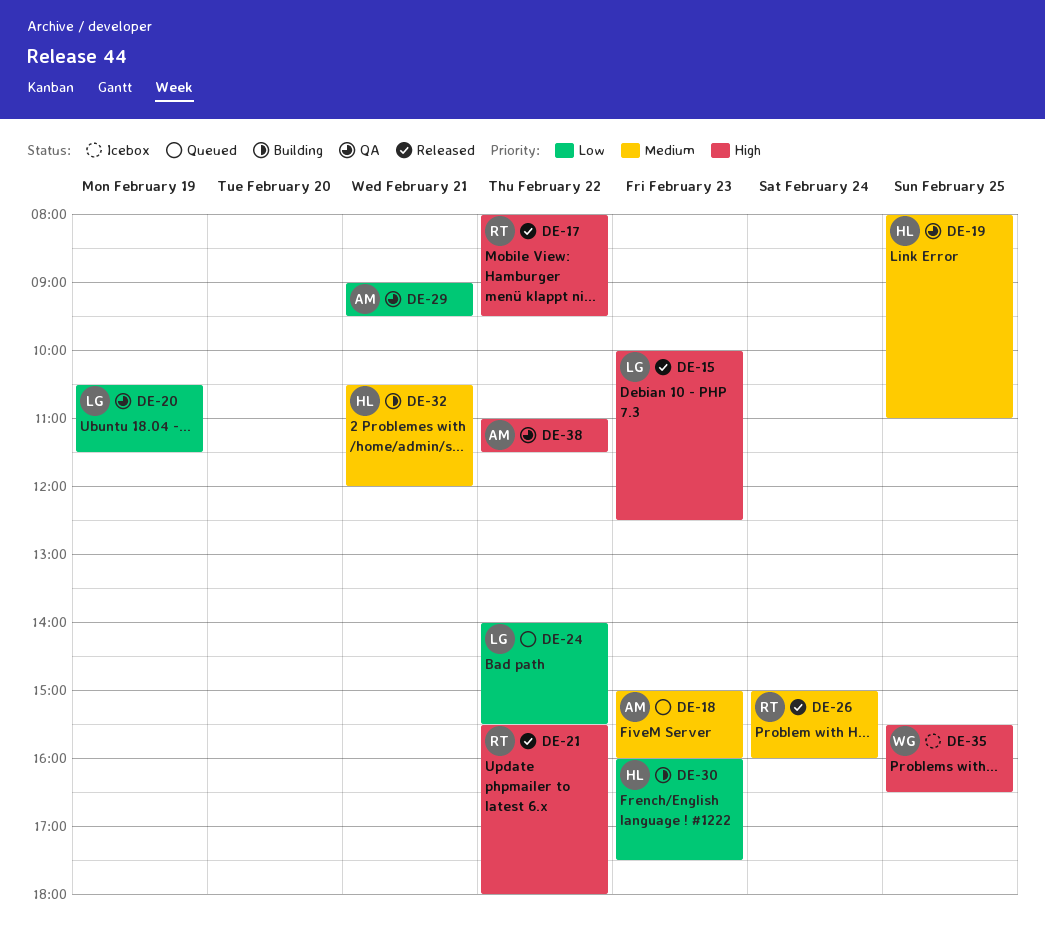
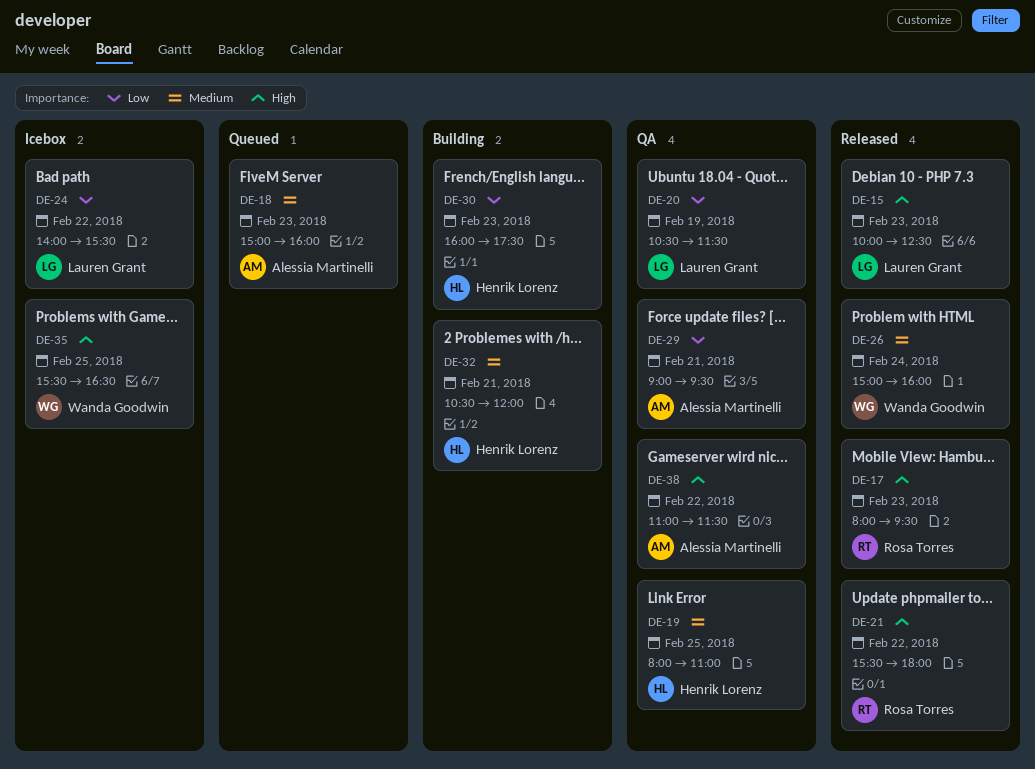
DE-17, day: Feb 22 -> Feb 23
DE-24, status: Queued -> Icebox
DE-26, owner: Rosa Torres -> Wanda Goodwin

